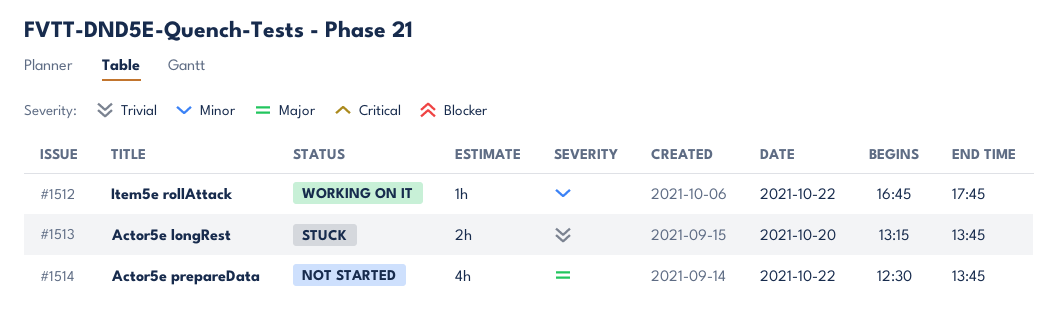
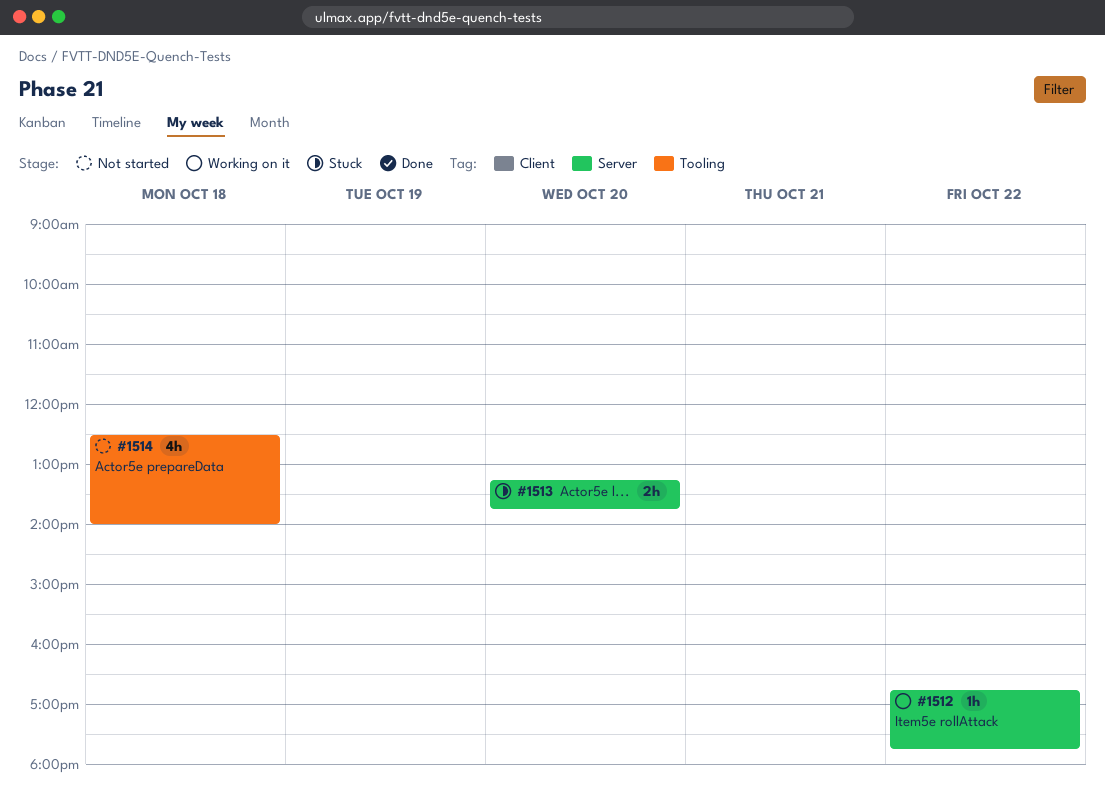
#1514, day: Oct 22 -> Oct 18
#1514, ends: 13:45 -> 14:00

